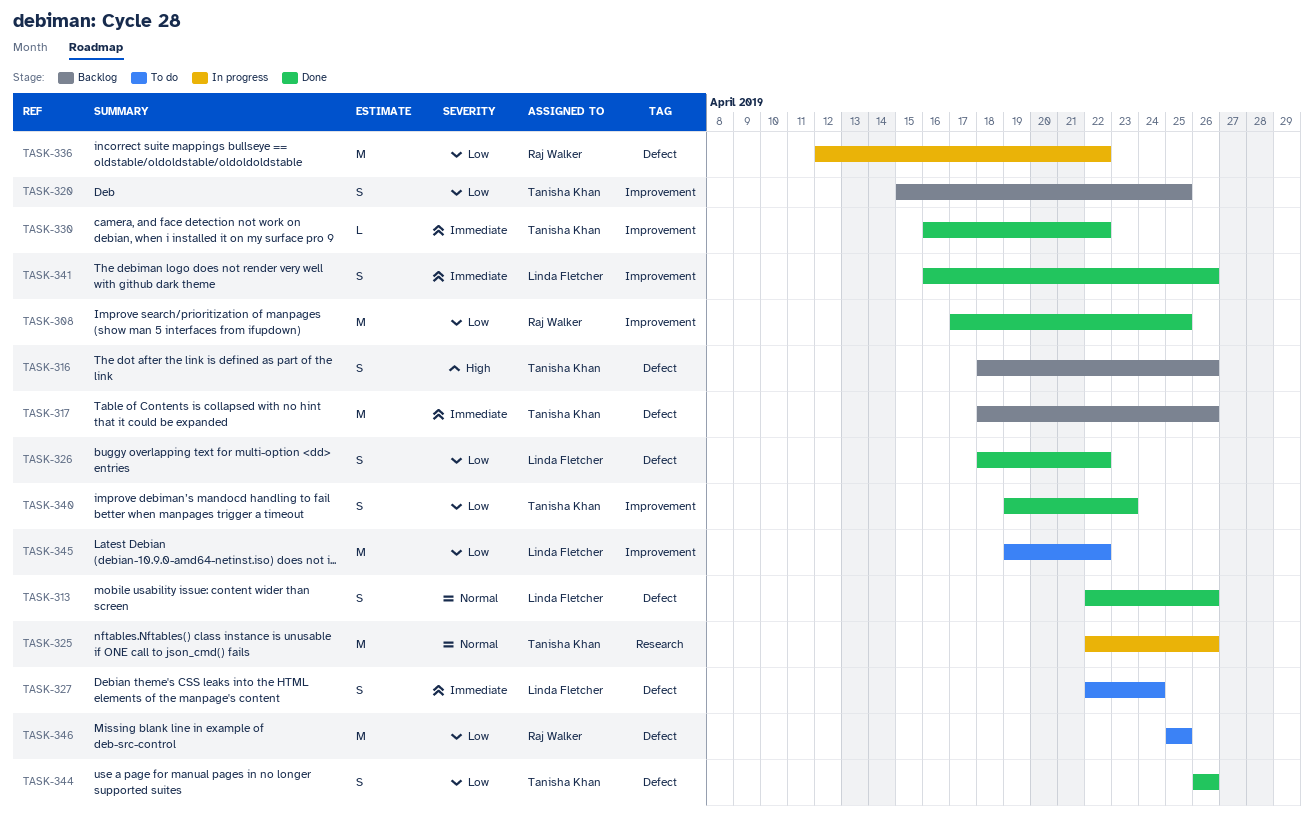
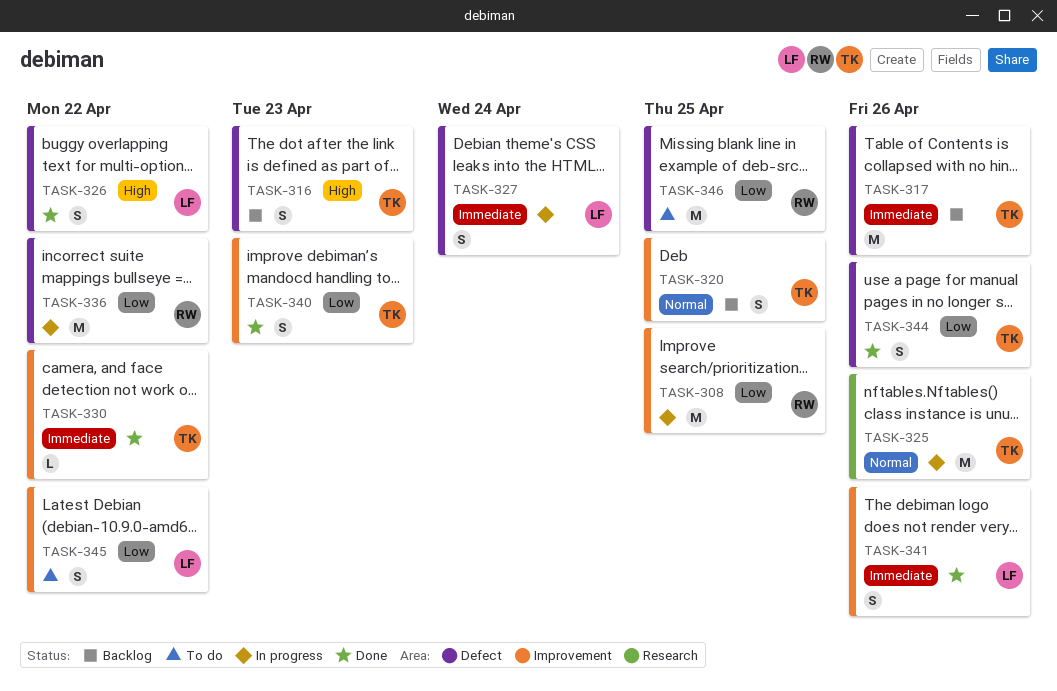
TASK-308, status: Done -> In progress
TASK-313: present -> none
TASK-316, due: Apr 26 -> Apr 23
TASK-320, priority: Low -> Normal
TASK-326, priority: Low -> High
TASK-327, status: To do -> In progress
TASK-345, estimate: M -> S

